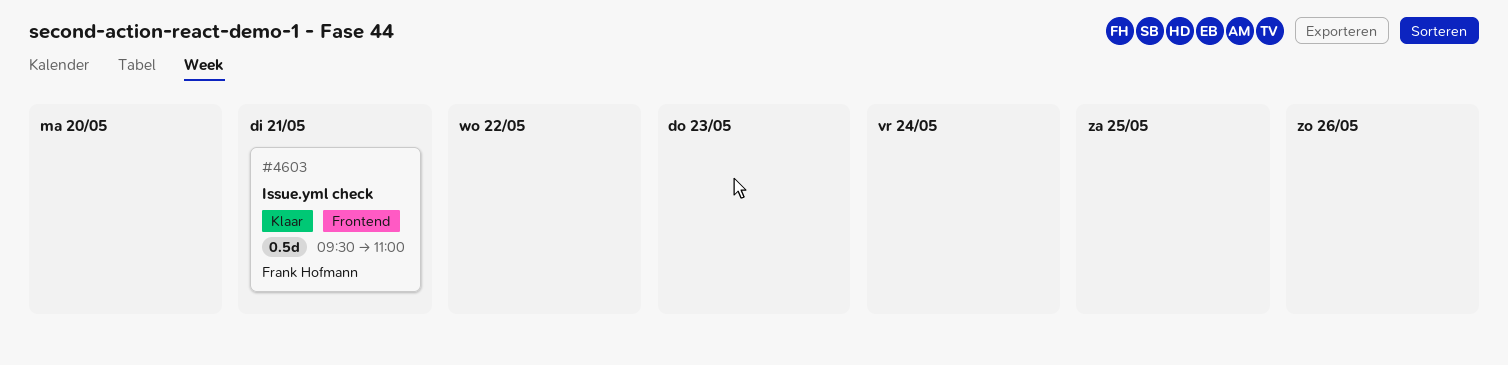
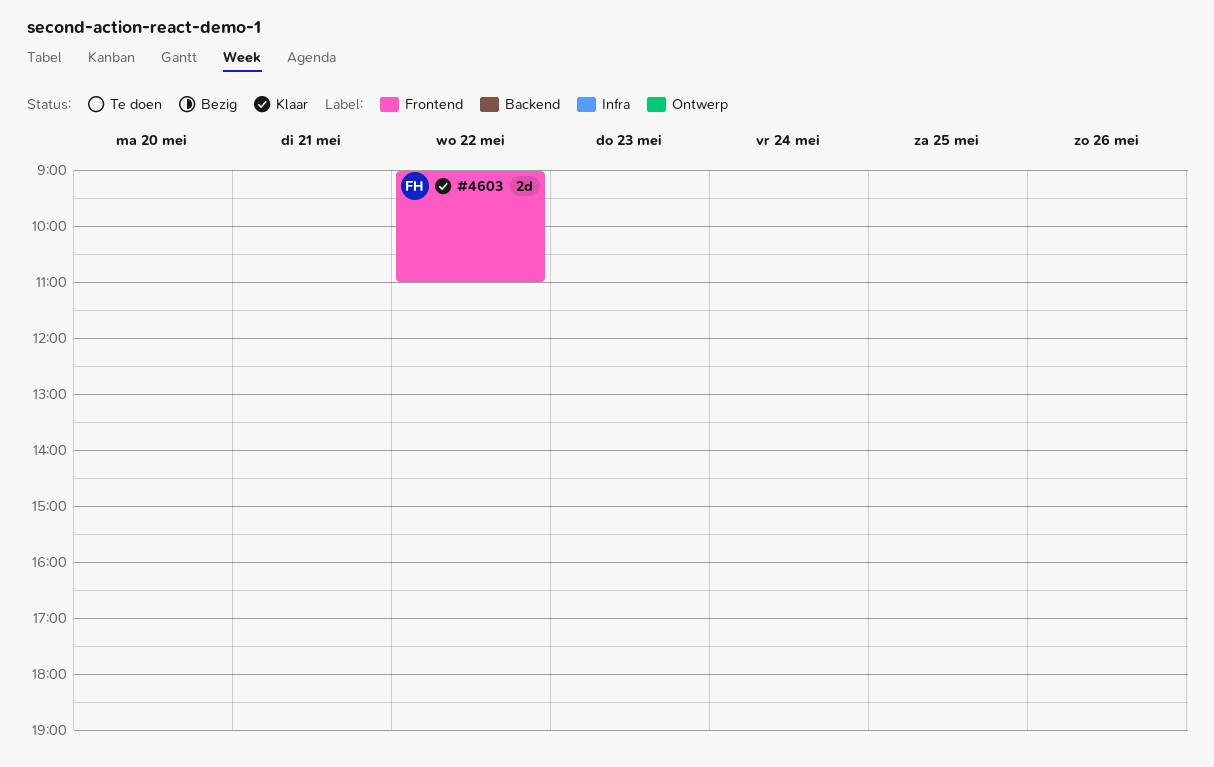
#4603, estimate: 0.5d -> 2d
#4603, day: May 21 -> May 22
#4603, begins: 09:30 -> 09:00

